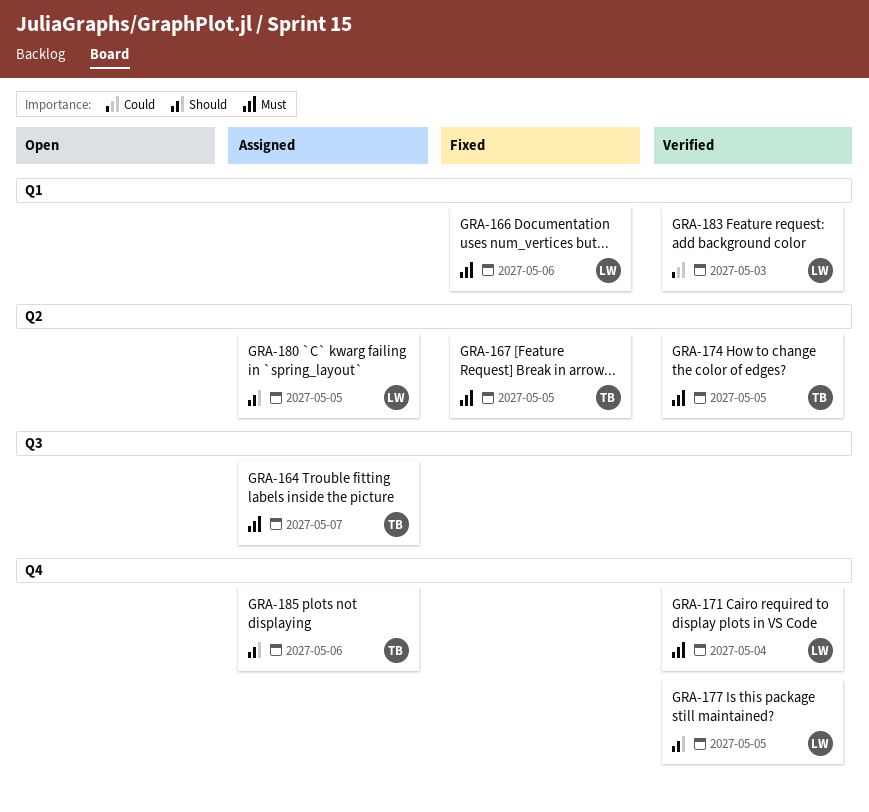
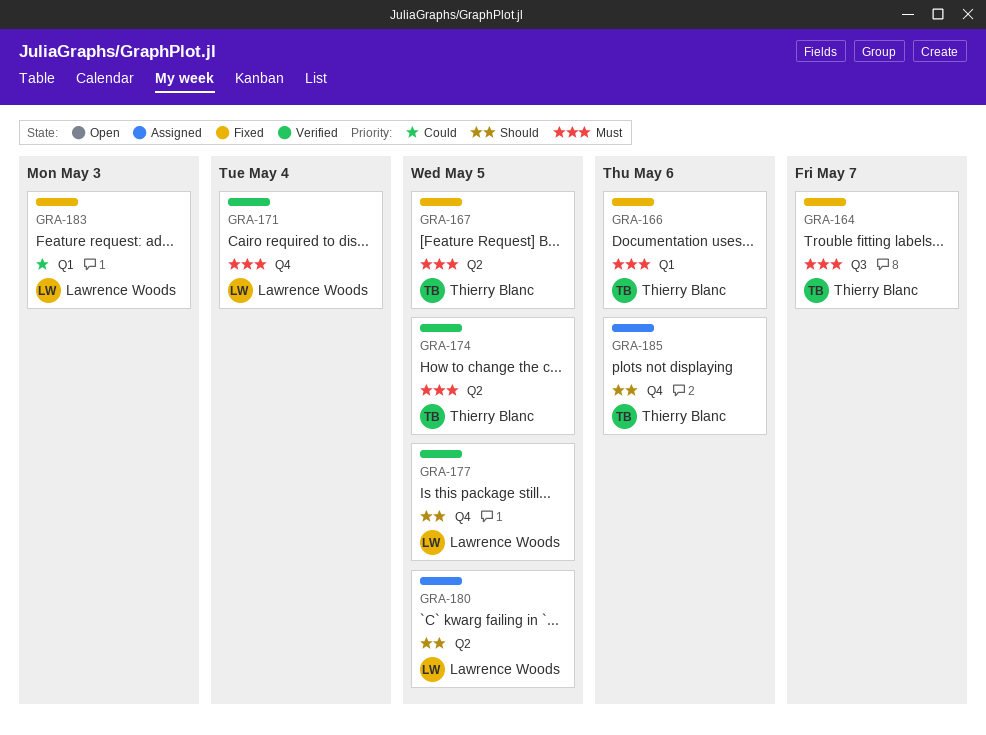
GRA-164, status: Assigned -> Fixed
GRA-166, owner: Lawrence Woods -> Thierry Blanc
GRA-183, status: Verified -> Fixed

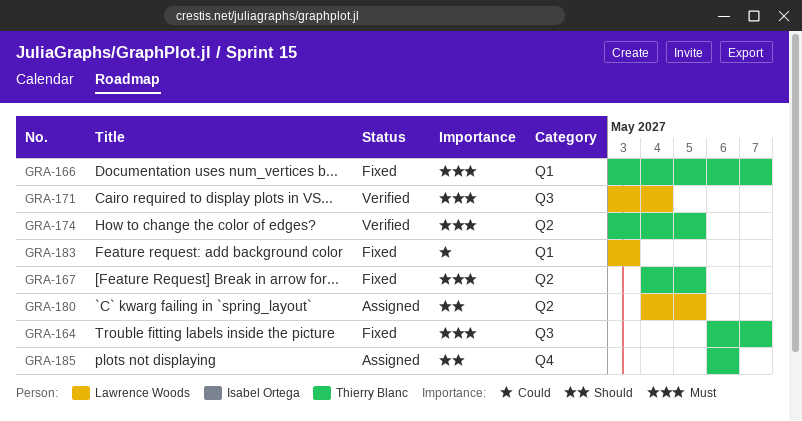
GRA-166, due: May 6 -> May 7
GRA-171, label: Q4 -> Q3
GRA-177: present -> none

